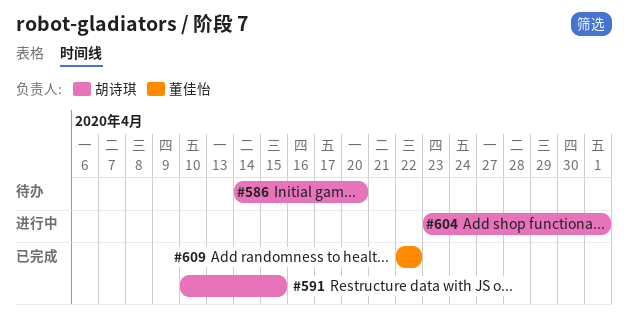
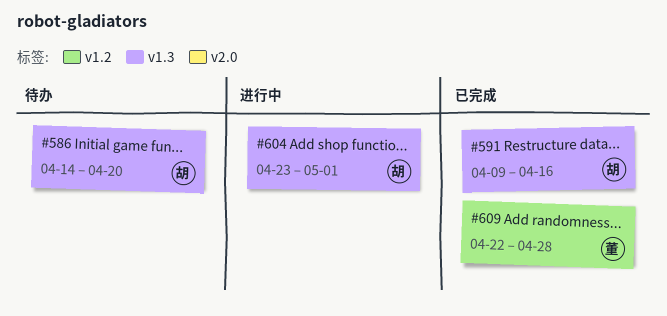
#591, start: Apr 10 -> Apr 9
#591, due: Apr 15 -> Apr 16
#609, due: Apr 22 -> Apr 28

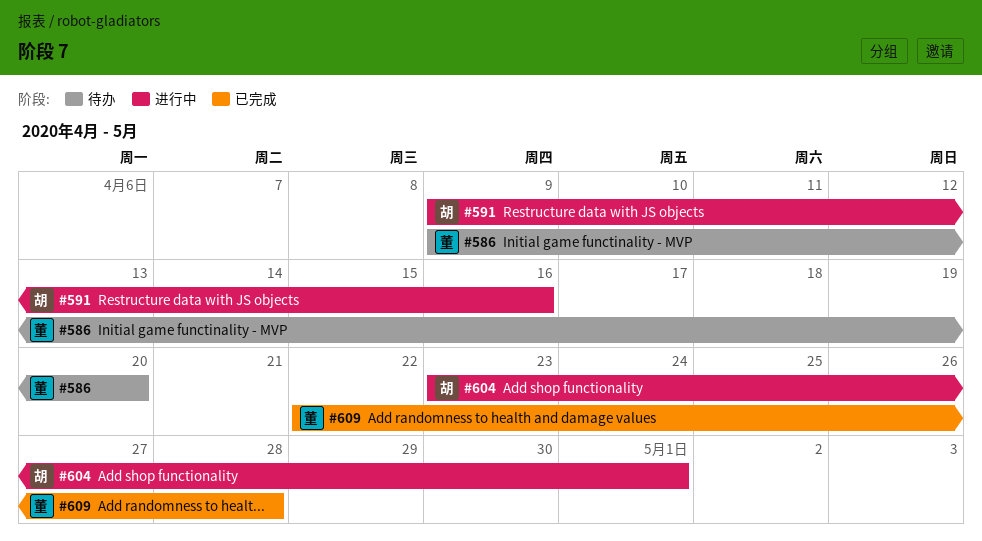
#586, owner: 胡 -> 董
#586, start: Apr 14 -> Apr 9
#591, status: 已完成 -> 进行中

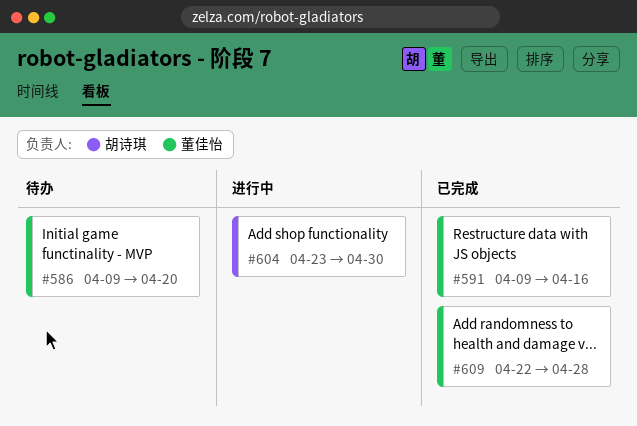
#591, status: 进行中 -> 已完成
#591, owner: 胡诗琪 -> 董佳怡
#604, due: May 1 -> Apr 30

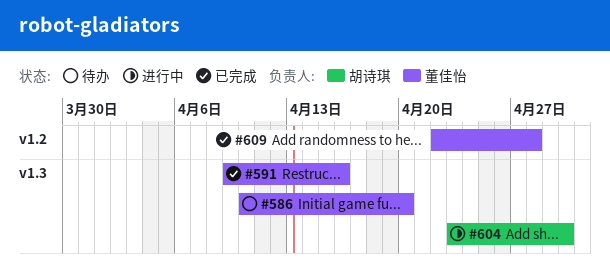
#586, start: Apr 9 -> Apr 10

